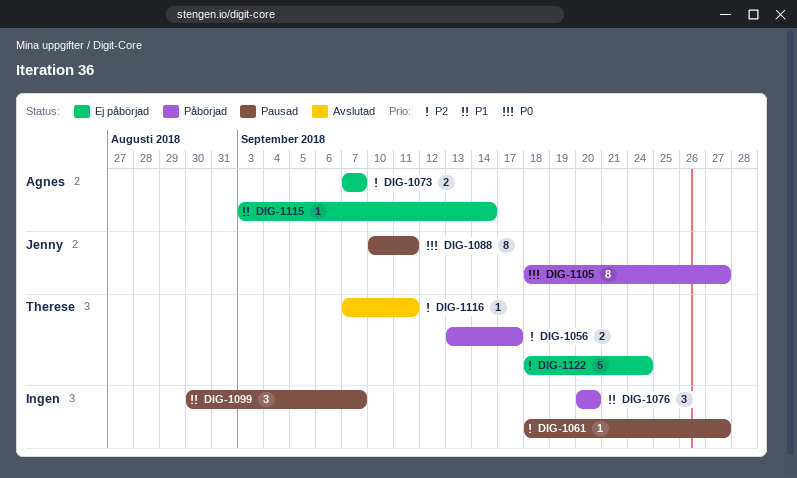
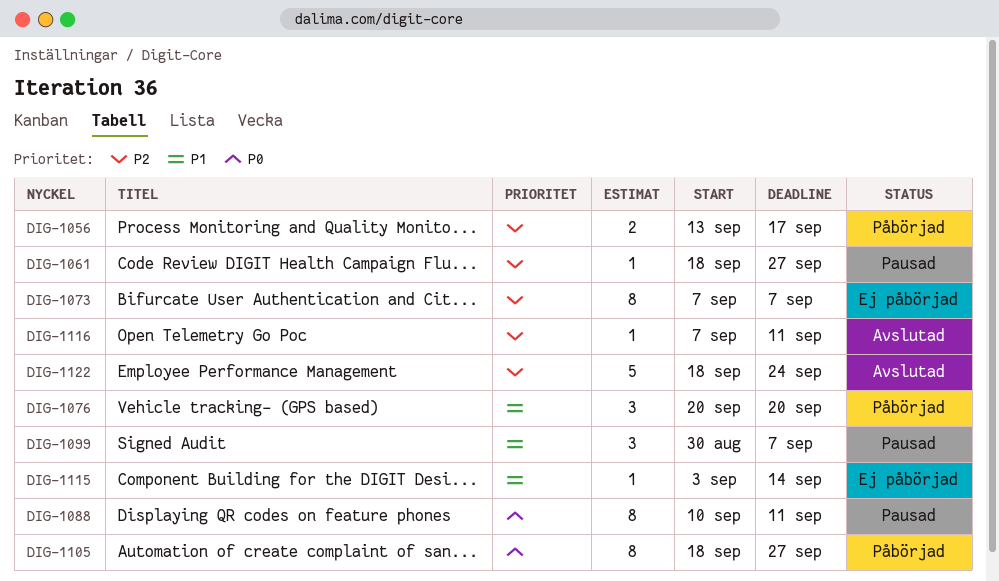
DIG-1073, estimate: 2 -> 8
DIG-1122, status: Ej påbörjad -> Avslutad

